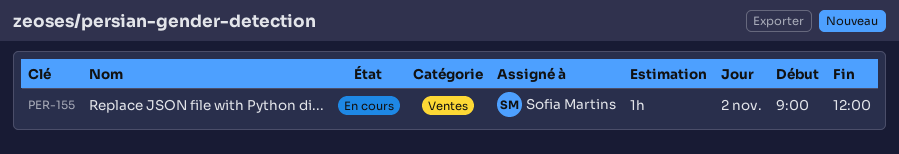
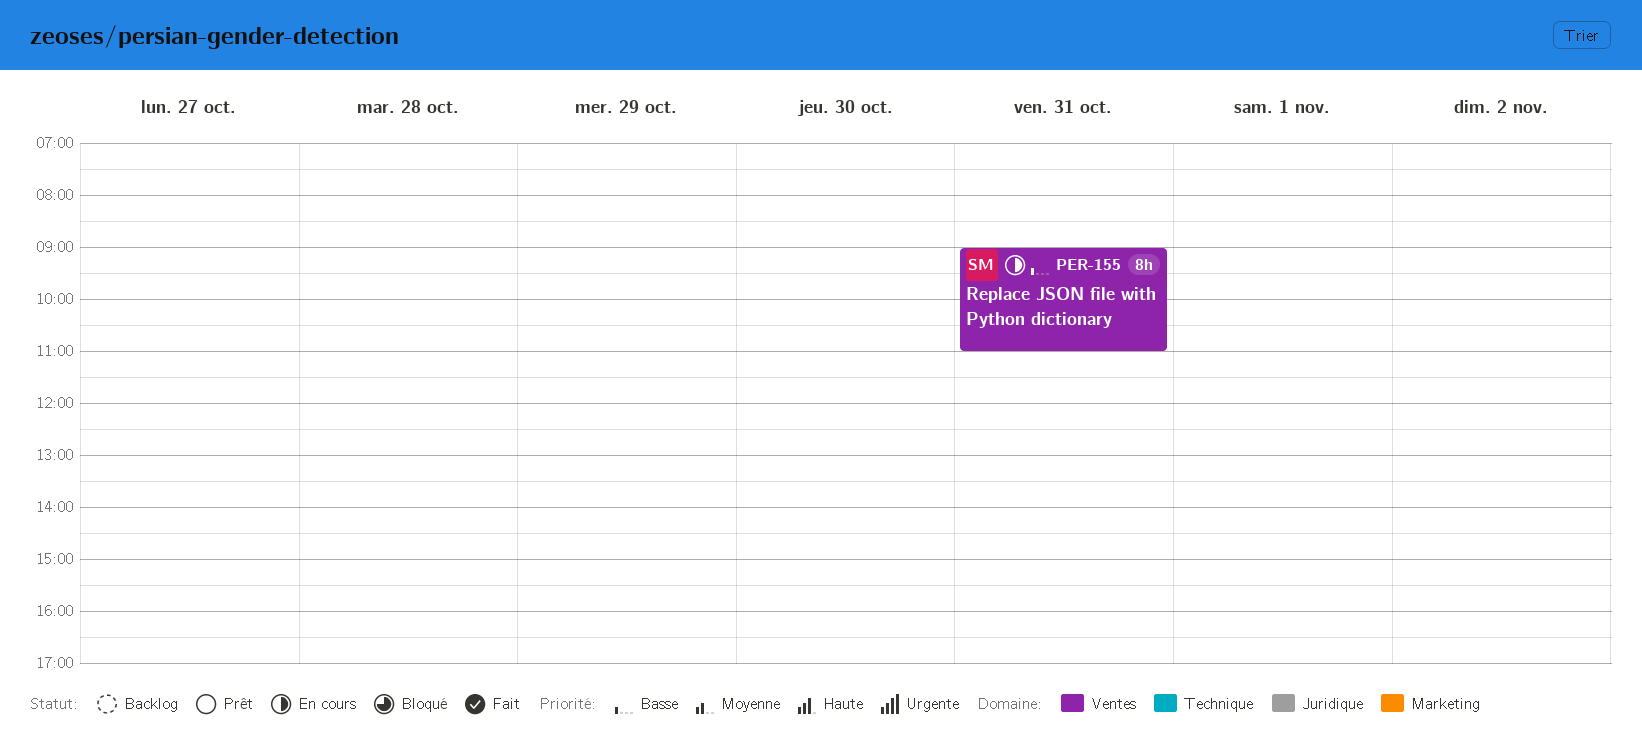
PER-155, estimate: 1h -> 8h
PER-155, day: Nov 2 -> Oct 31
PER-155, ends: 12:00 -> 11:00

